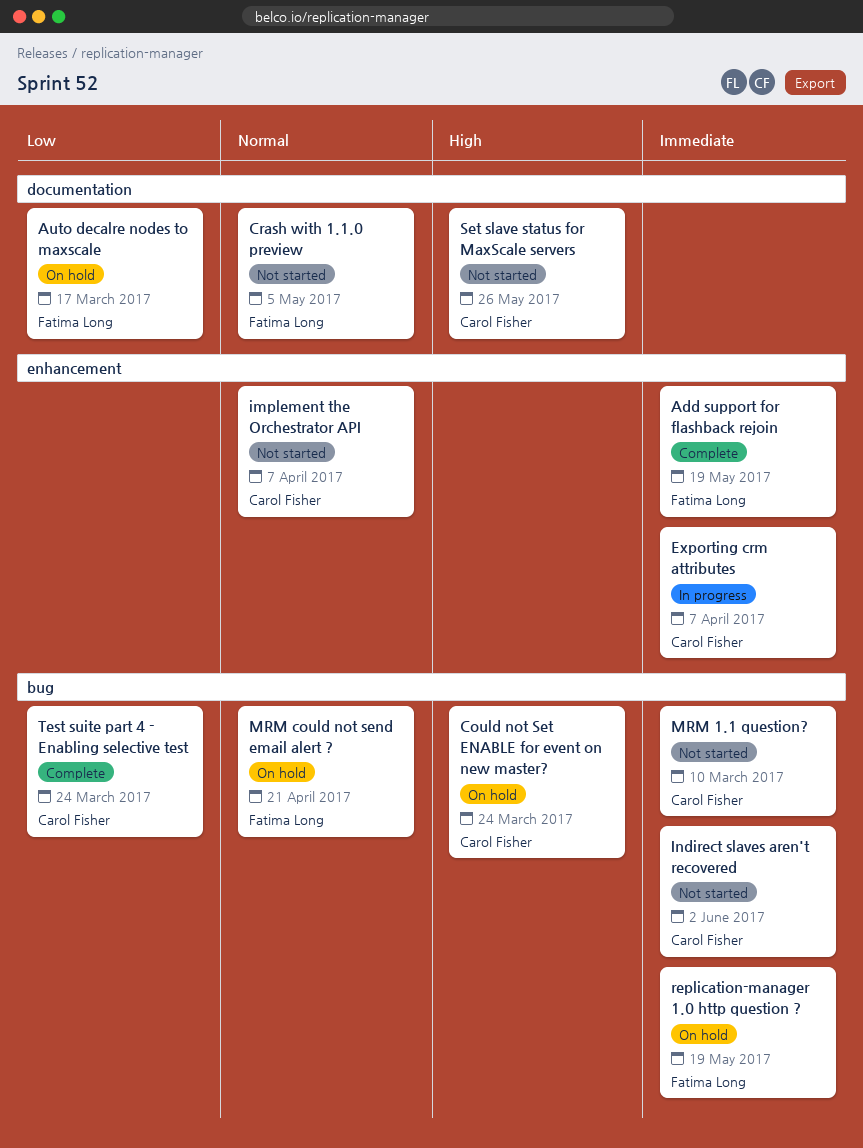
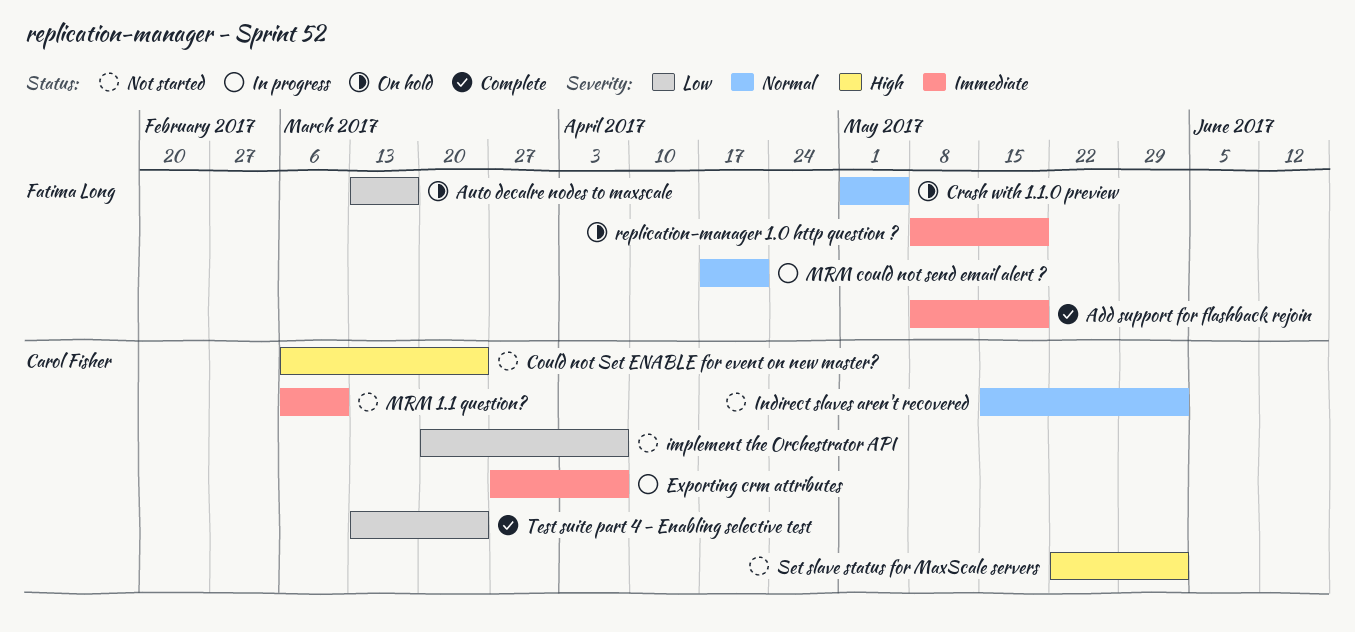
Could not Set ENABLE for event on new master?, status: On hold -> Not started
Crash with 1.1.0 preview, status: Not started -> On hold
implement the Orchestrator API, priority: Normal -> Low
Indirect slaves aren't recovered, priority: Immediate -> Normal
MRM could not send email alert ?, status: On hold -> In progress
Set slave status for MaxScale servers, due: May 26 -> Jun 2

